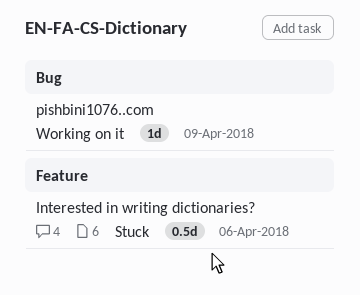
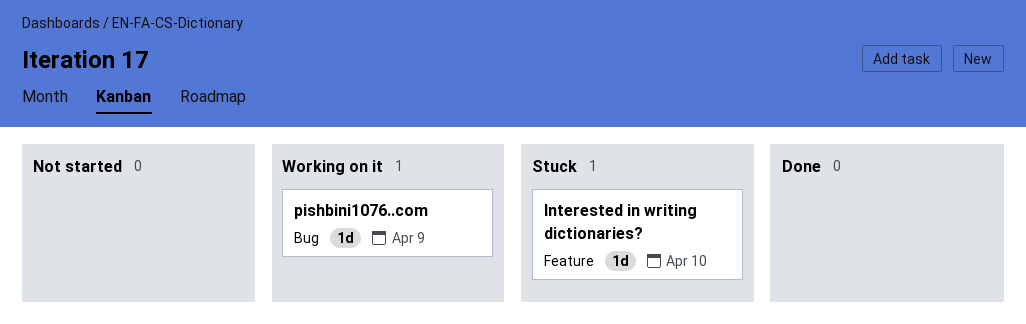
Interested in writing dictionaries?, estimate: 0.5d -> 1d
Interested in writing dictionaries?, due: Apr 6 -> Apr 10

